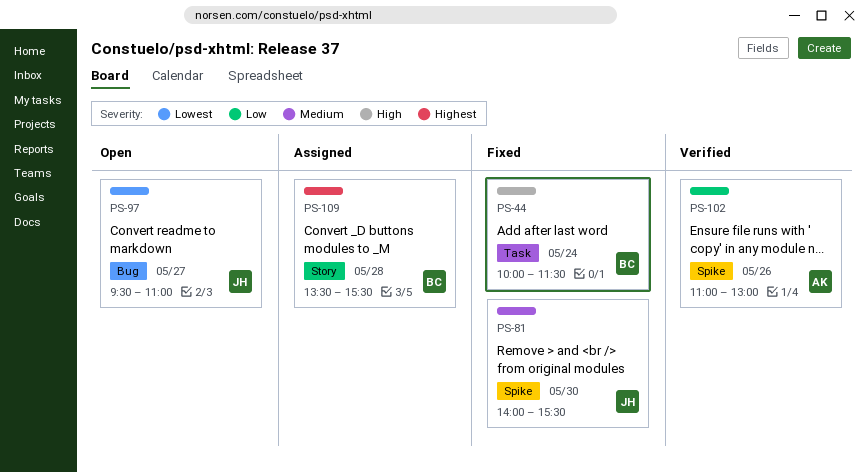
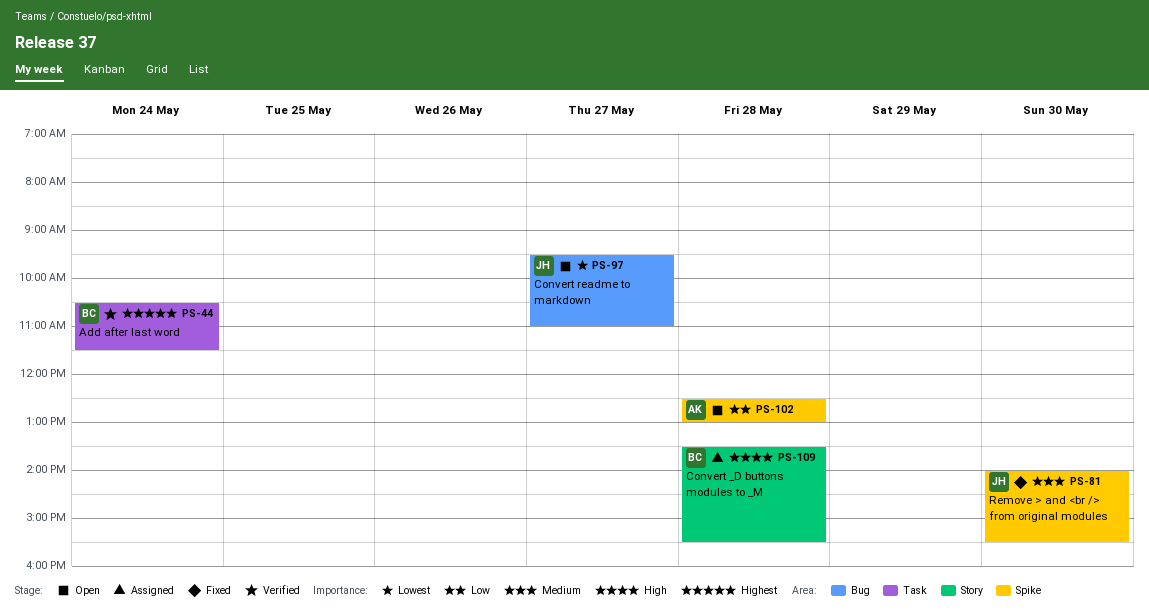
PS-44, status: Fixed -> Verified
PS-44, priority: High -> Highest
PS-44, begins: 10:00 -> 10:30
PS-102, status: Verified -> Open
PS-102, day: May 26 -> May 28
PS-102, begins: 11:00 -> 12:30
PS-109, priority: Highest -> High

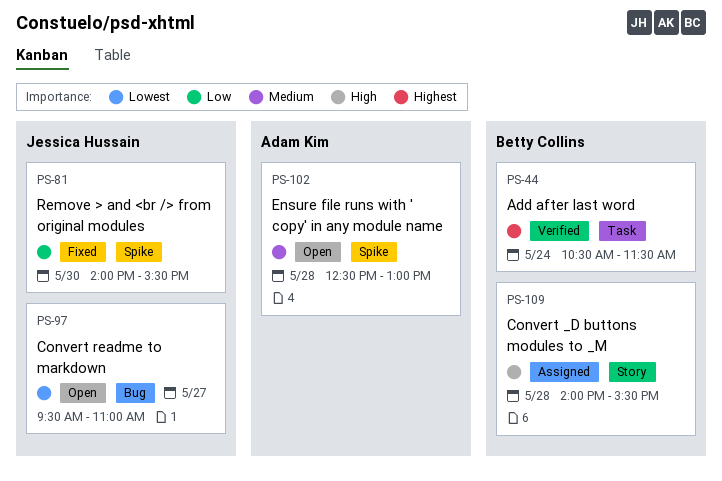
PS-81, priority: Medium -> Low
PS-102, priority: Low -> Medium
PS-109, begins: 13:30 -> 14:00

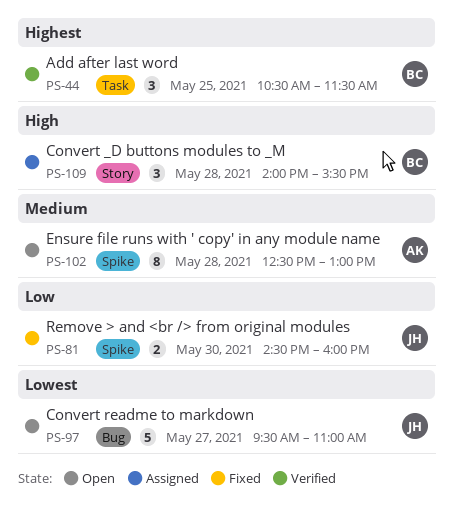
PS-44, day: May 24 -> May 25
PS-81, begins: 14:00 -> 14:30
PS-81, ends: 15:30 -> 16:00

